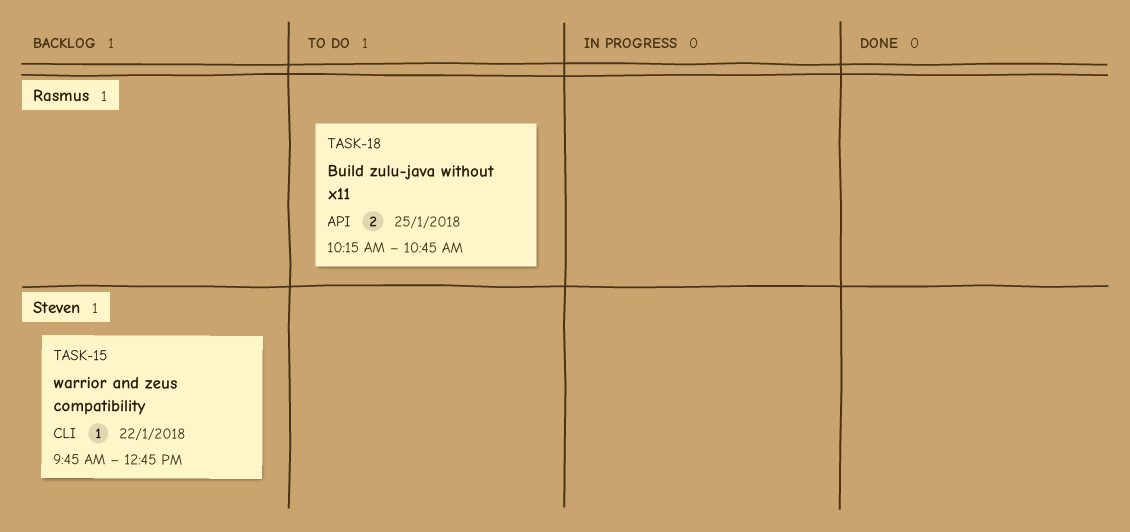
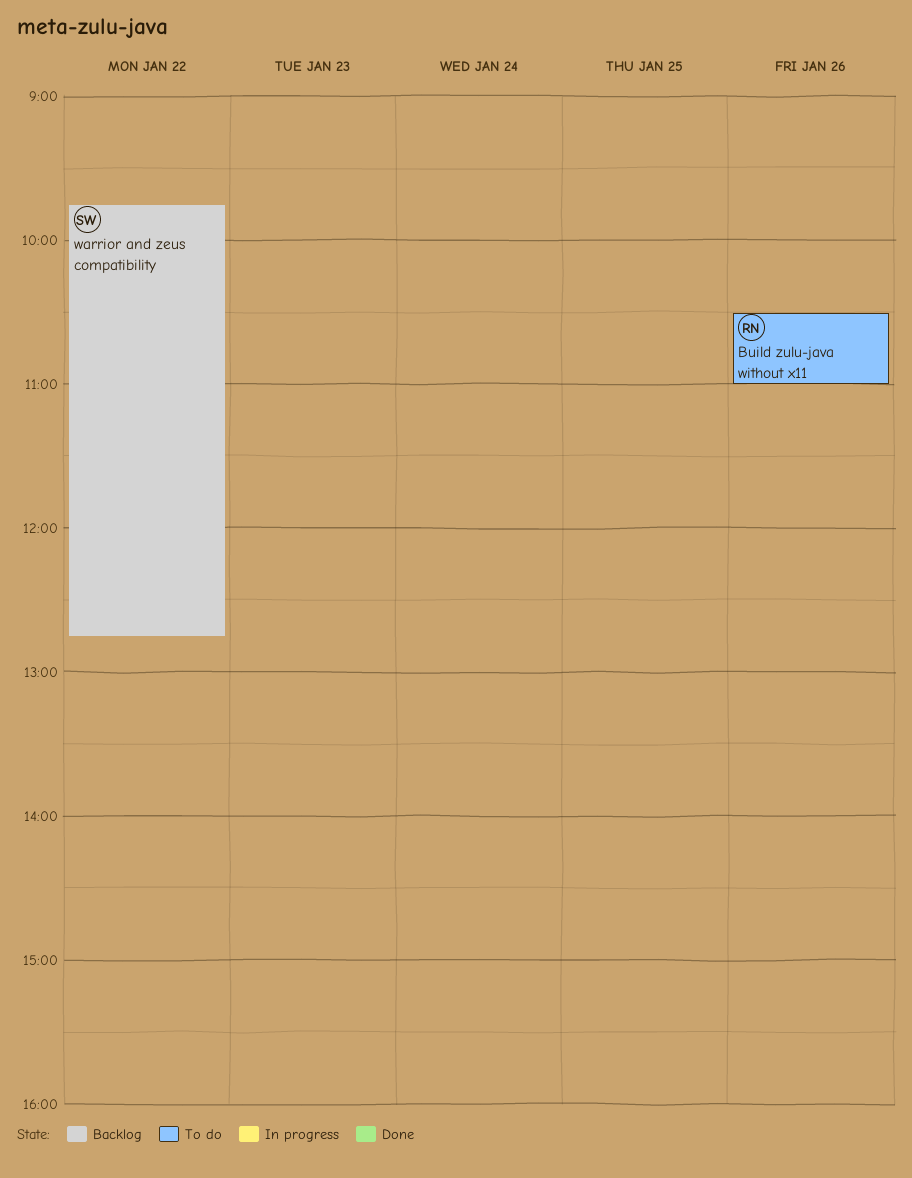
Build zulu-java without x11, day: Jan 25 -> Jan 26
Build zulu-java without x11, begins: 10:15 -> 10:30
Build zulu-java without x11, ends: 10:45 -> 11:00

